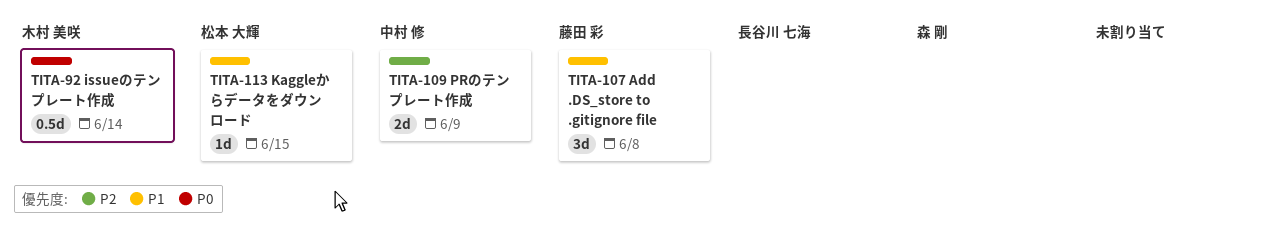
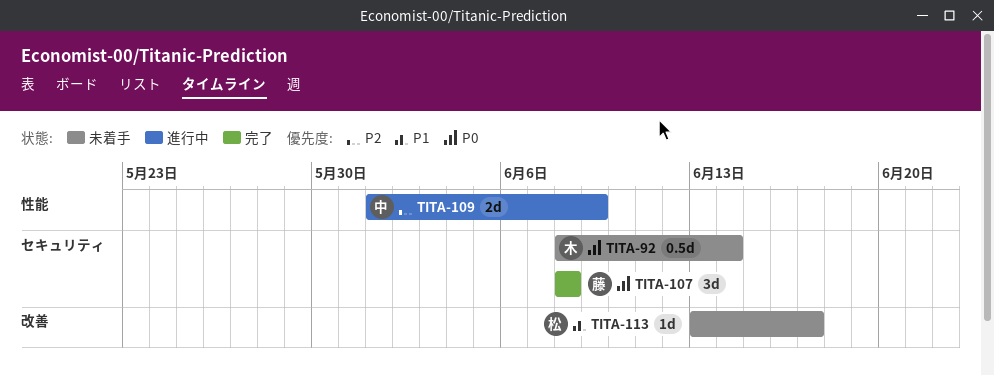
TITA-107, priority: P1 -> P0
TITA-113, due: Jun 15 -> Jun 17

